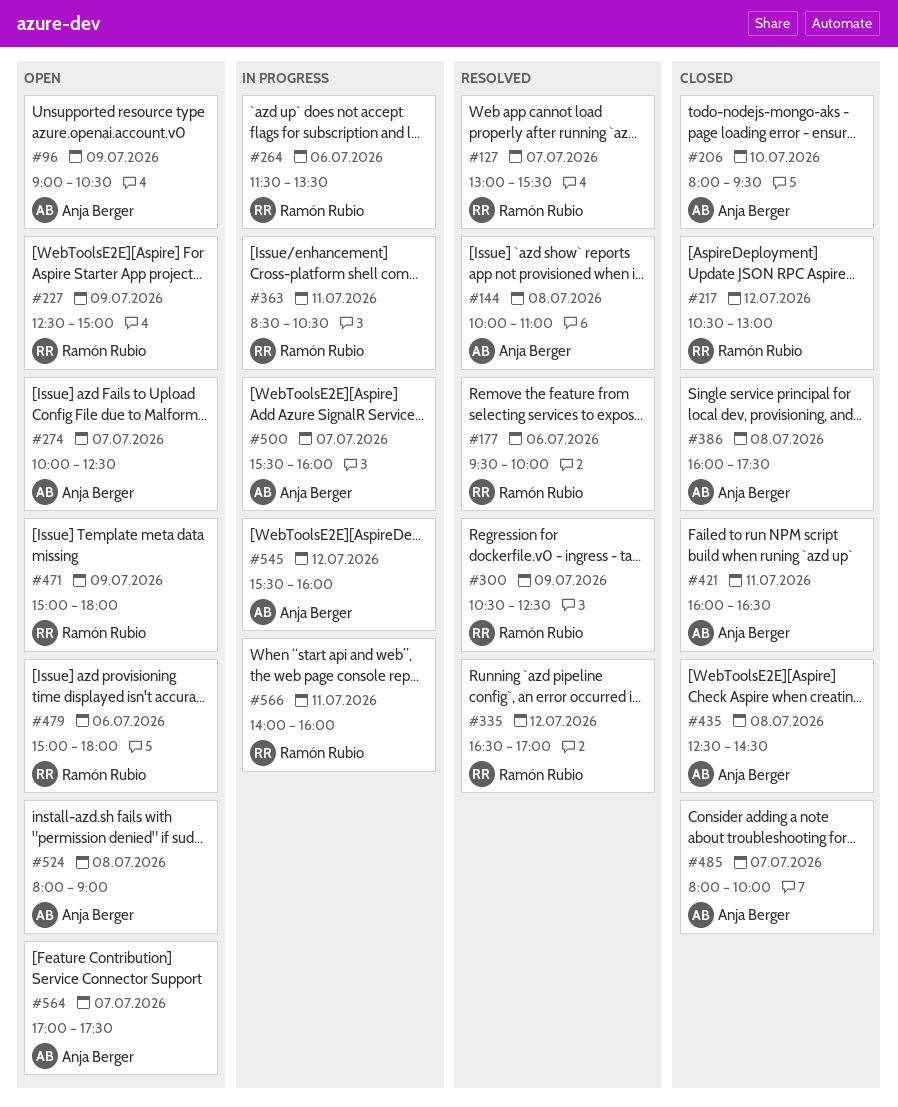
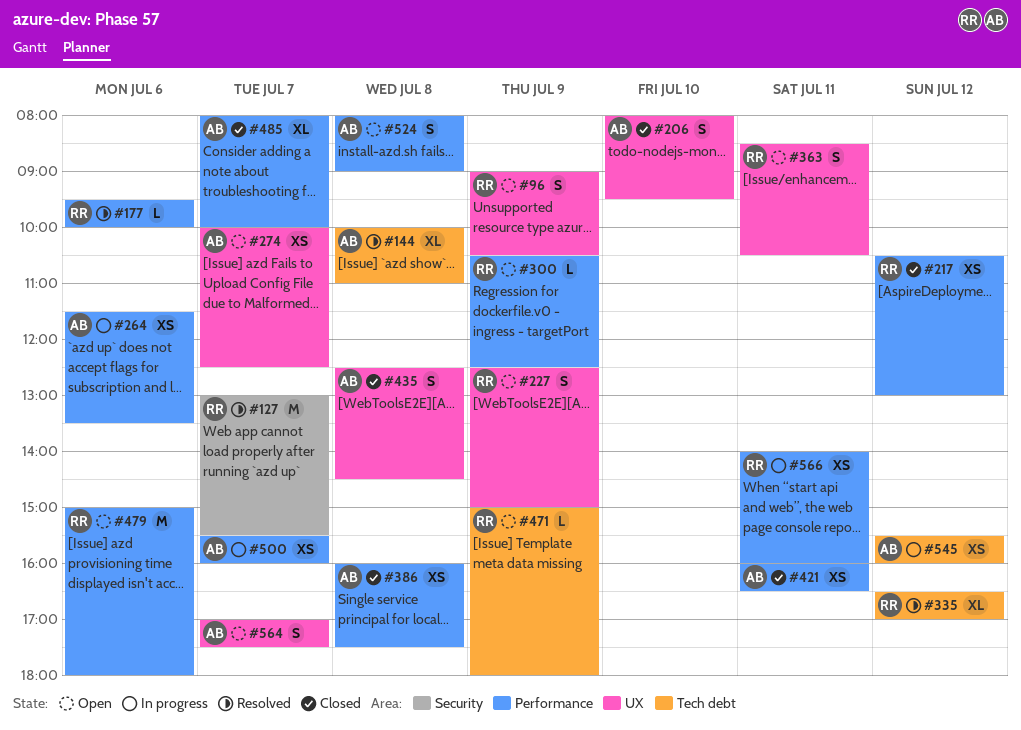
#96, owner: Anja Berger -> Ramón Rubio
#264, owner: Ramón Rubio -> Anja Berger
#300, status: Resolved -> Open
#363, status: In progress -> Open

